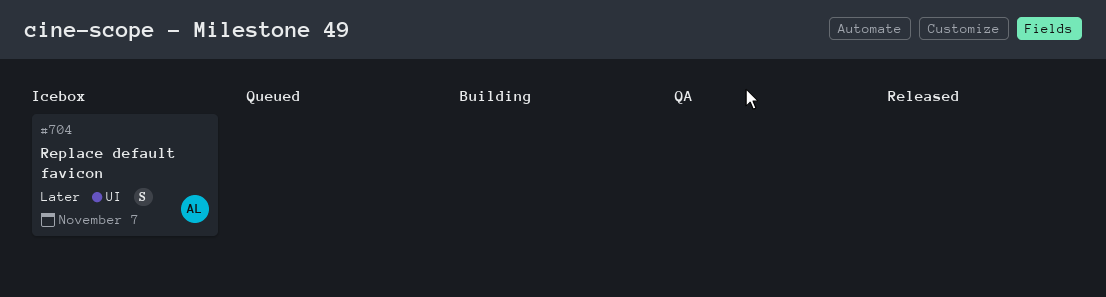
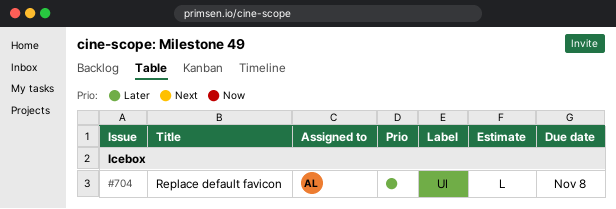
#704, estimate: S -> L
#704, due: Nov 7 -> Nov 8

